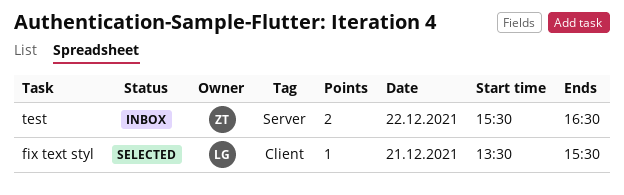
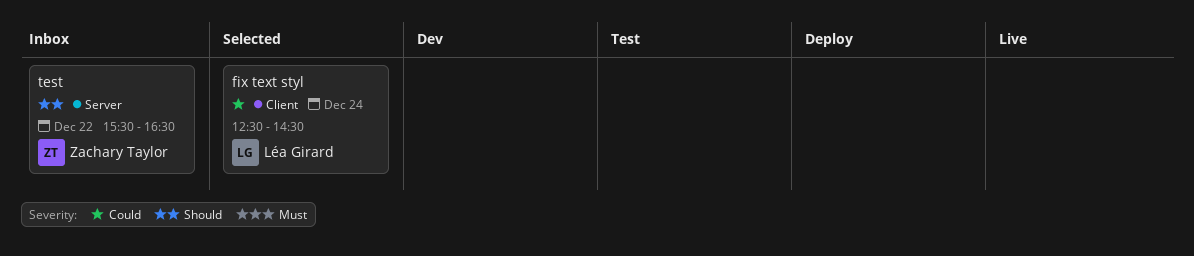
fix text styl, day: Dec 21 -> Dec 24
fix text styl, begins: 13:30 -> 12:30
fix text styl, ends: 15:30 -> 14:30

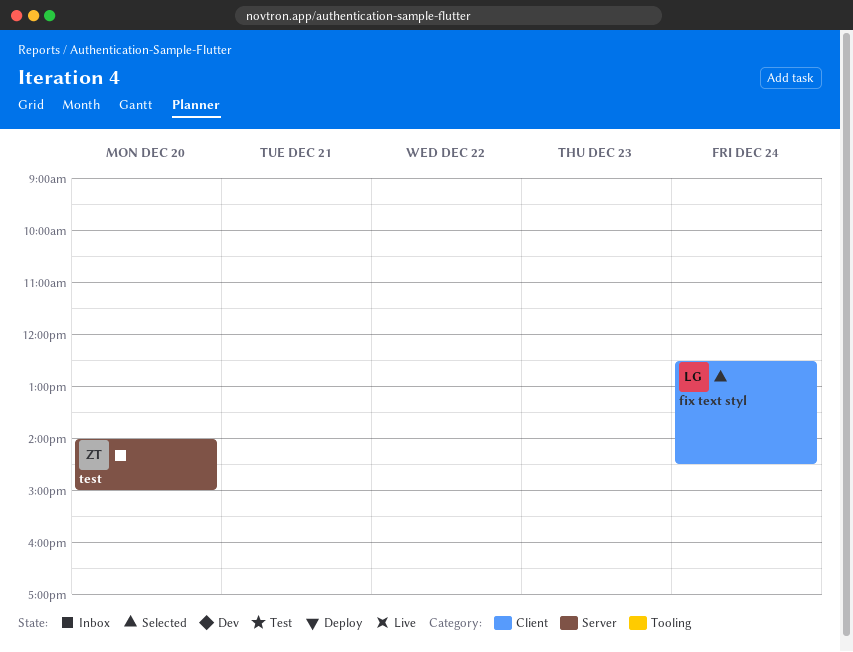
test, day: Dec 22 -> Dec 20
test, begins: 15:30 -> 14:00
test, ends: 16:30 -> 15:00

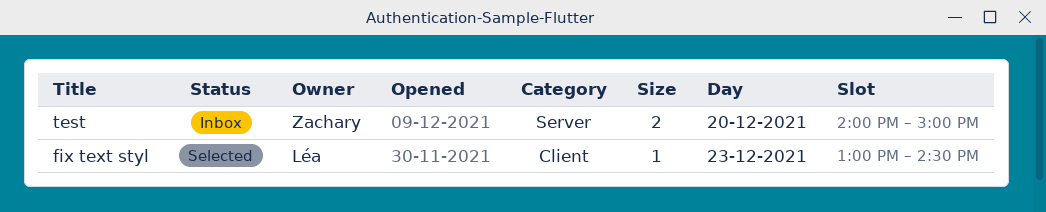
fix text styl, day: Dec 24 -> Dec 23
fix text styl, begins: 12:30 -> 13:00

